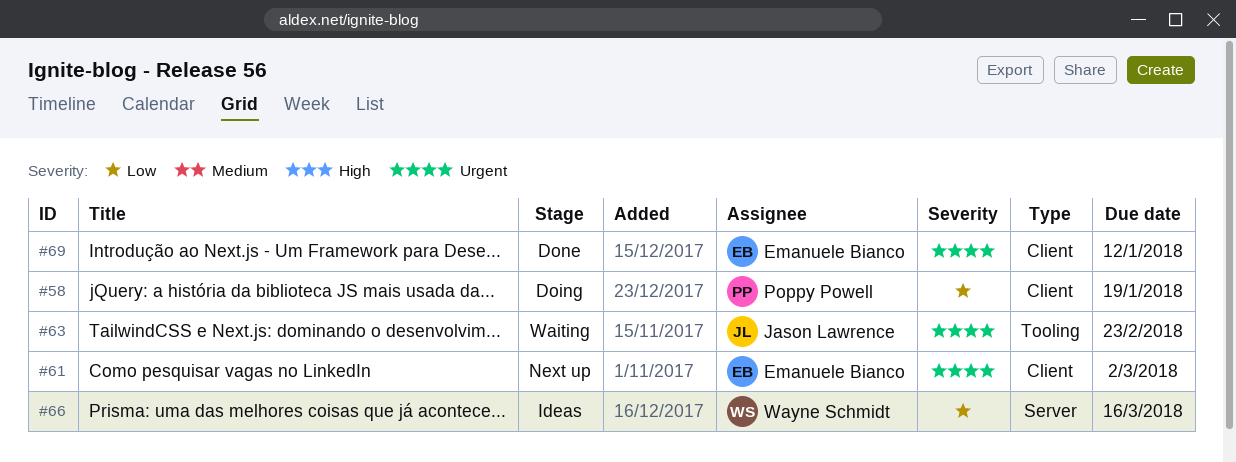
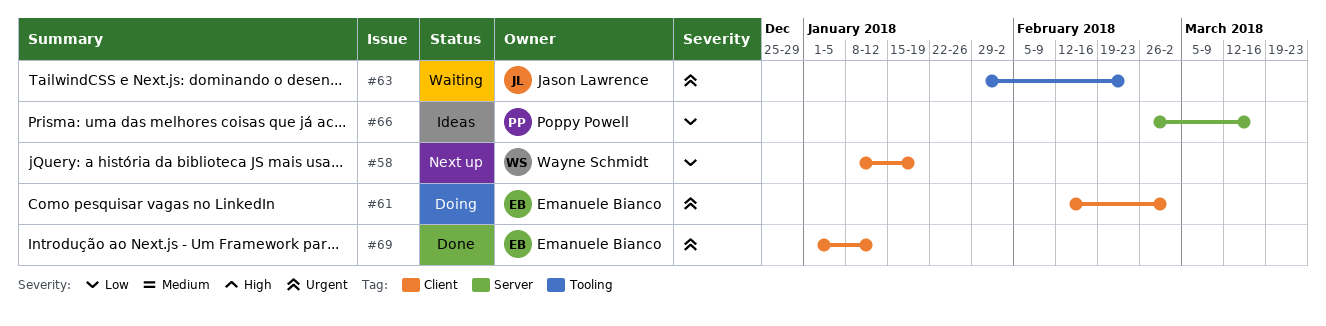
#58, status: Doing -> Next up
#58, owner: Poppy Powell -> Wayne Schmidt
#61, status: Next up -> Doing
#66, owner: Wayne Schmidt -> Poppy Powell

